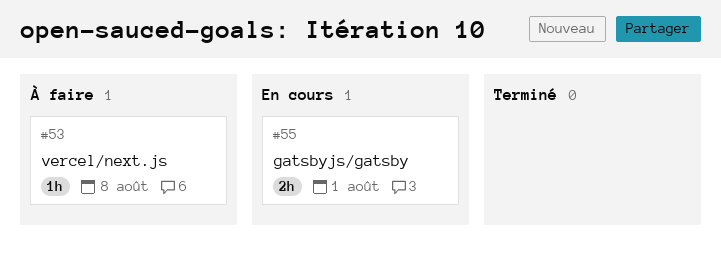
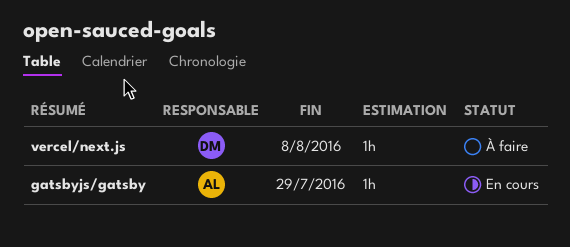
gatsbyjs/gatsby, estimate: 2h -> 1h
gatsbyjs/gatsby, due: Aug 1 -> Jul 29

